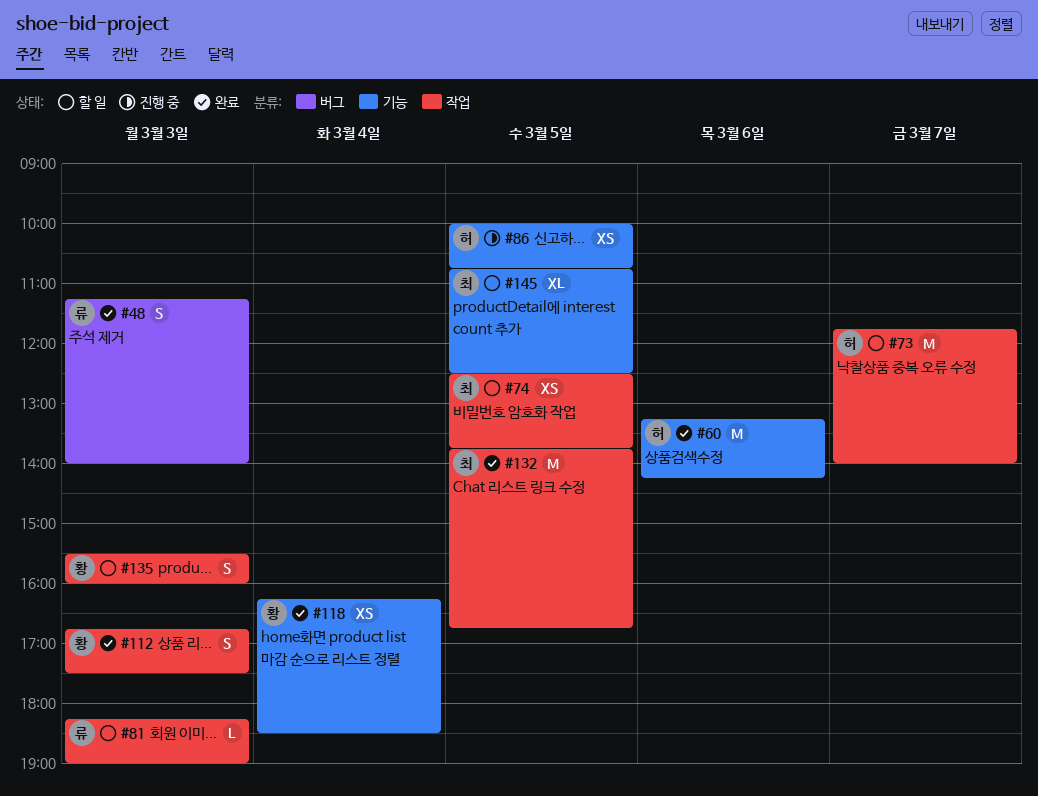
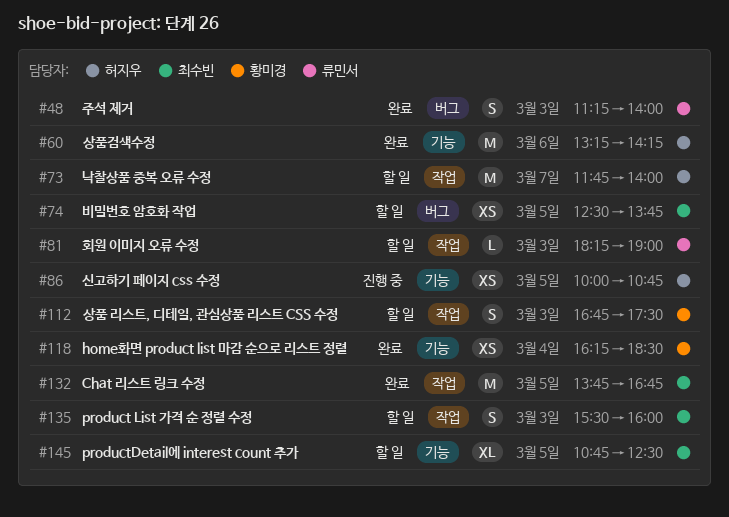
#74, label: 작업 -> 버그
#112, status: 완료 -> 할 일
#135, owner: 황미경 -> 최수빈

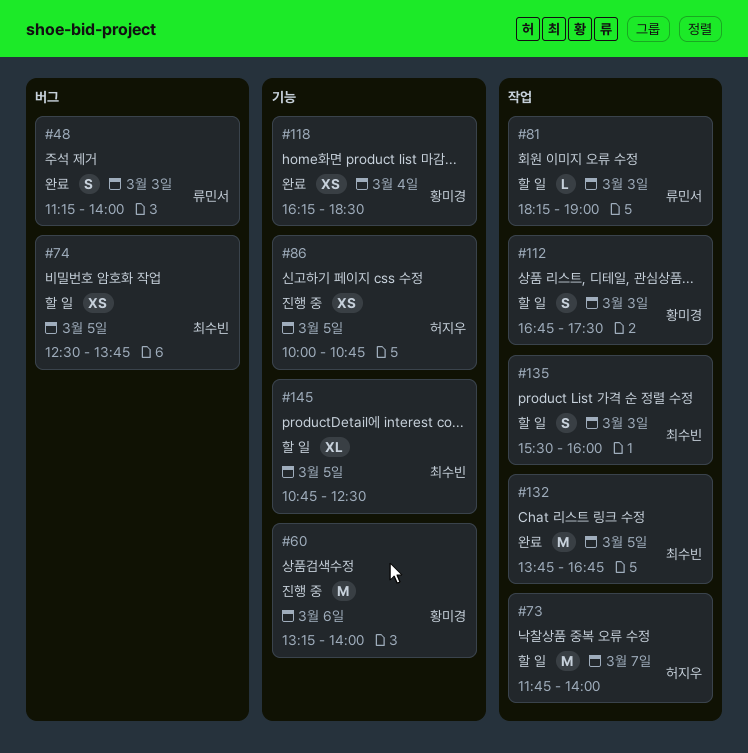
#60, status: 완료 -> 진행 중
#60, owner: 허지우 -> 황미경
#60, ends: 14:15 -> 14:00

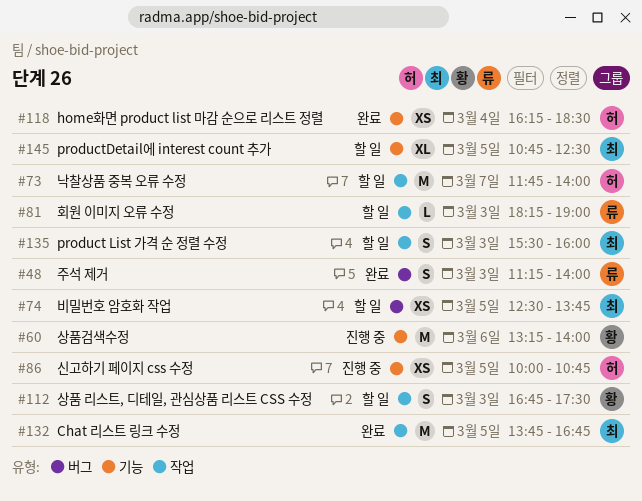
#118, owner: 황미경 -> 허지우

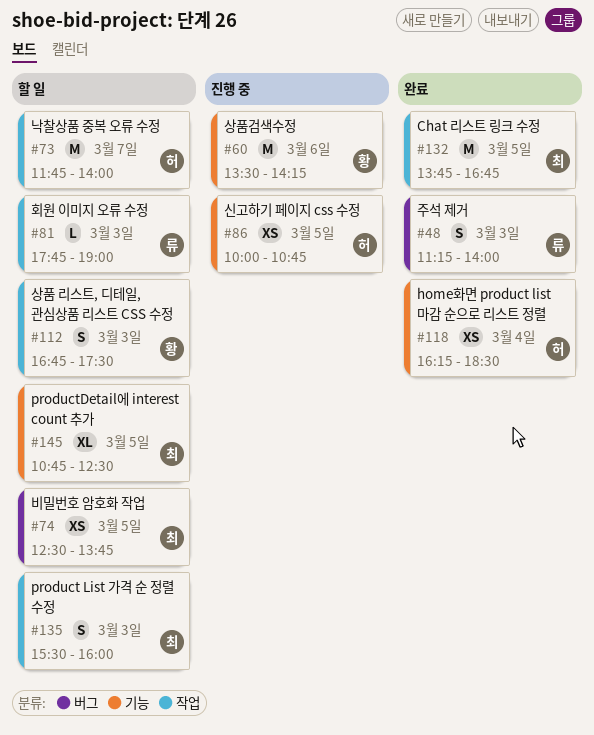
#60, begins: 13:15 -> 13:30
#60, ends: 14:00 -> 14:15
#81, begins: 18:15 -> 17:45

